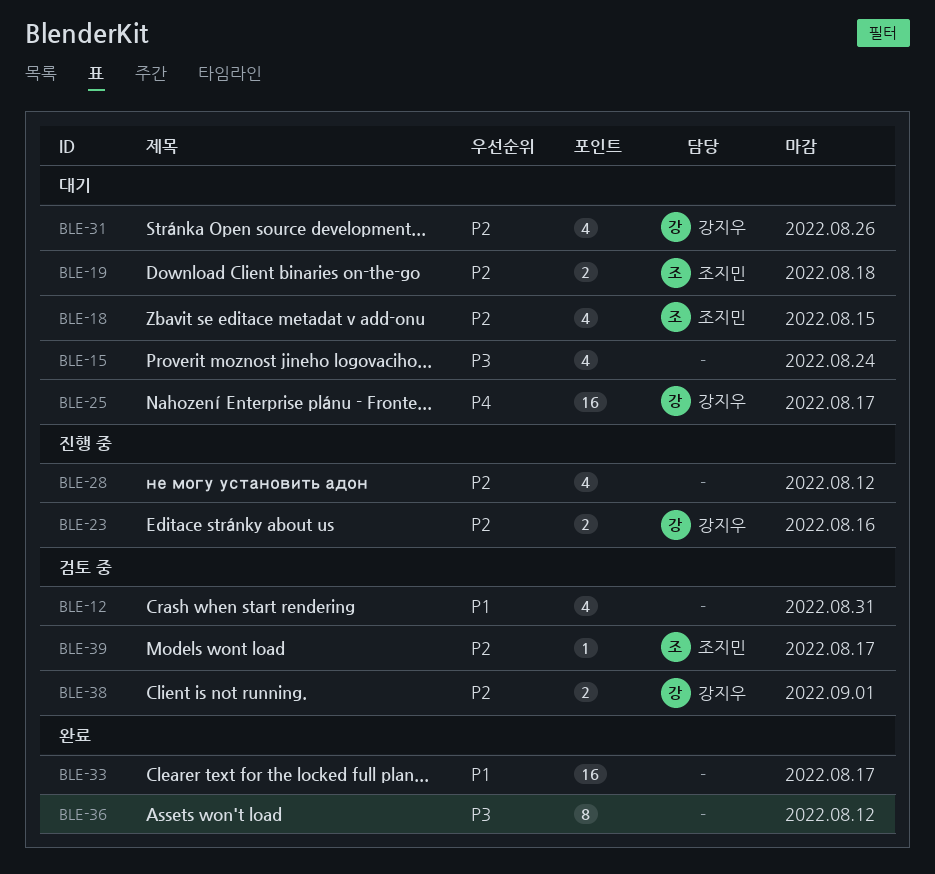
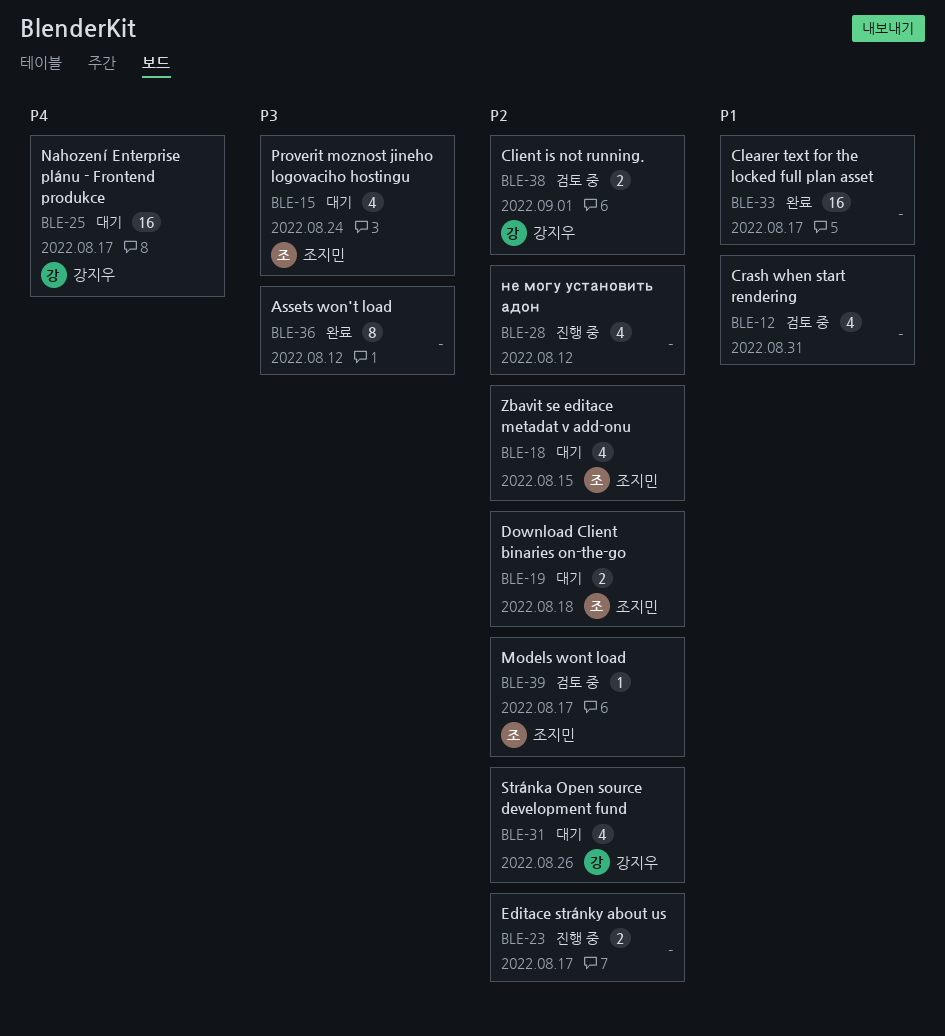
BLE-15, owner: none -> 조지민
BLE-23, owner: 강지우 -> none
BLE-23, due: Aug 16 -> Aug 17

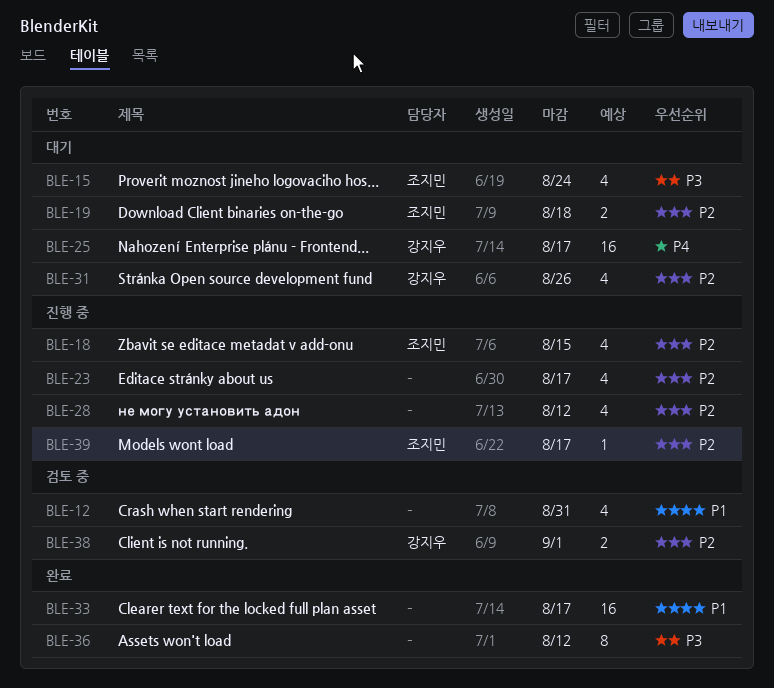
BLE-18, status: 대기 -> 진행 중
BLE-23, estimate: 2 -> 4
BLE-39, status: 검토 중 -> 진행 중

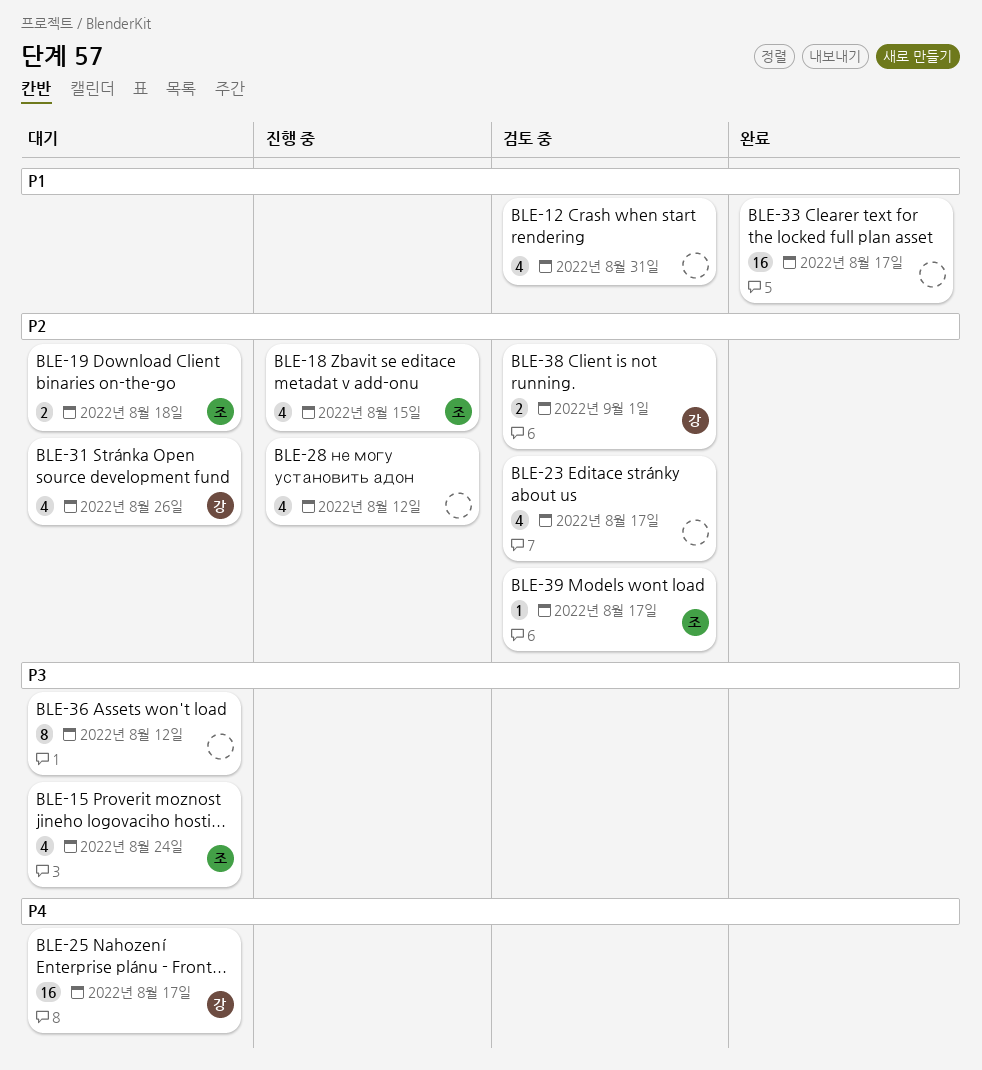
BLE-23, status: 진행 중 -> 검토 중
BLE-36, status: 완료 -> 대기
BLE-39, status: 진행 중 -> 검토 중

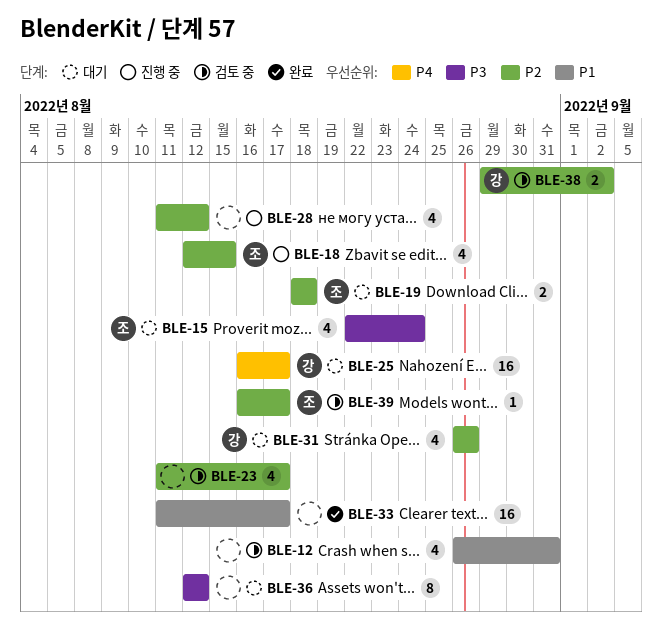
BLE-38, due: Sep 1 -> Sep 2

